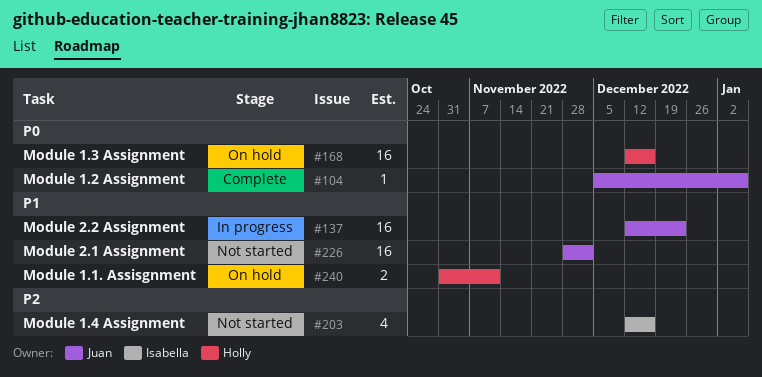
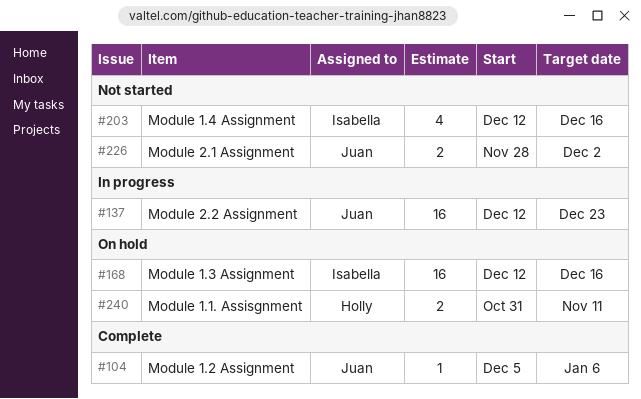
#168, owner: Holly -> Isabella
#226, estimate: 16 -> 2

